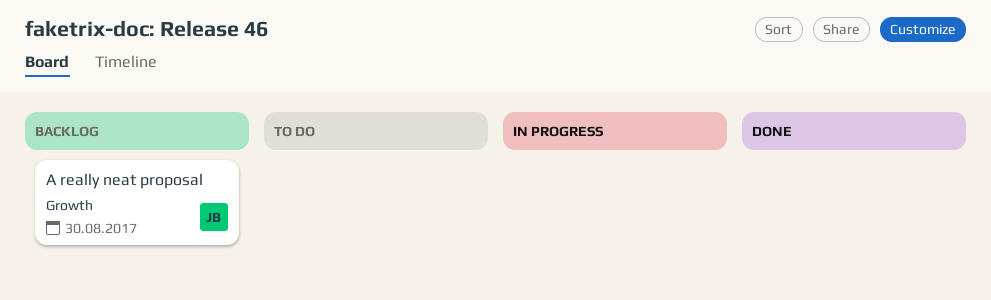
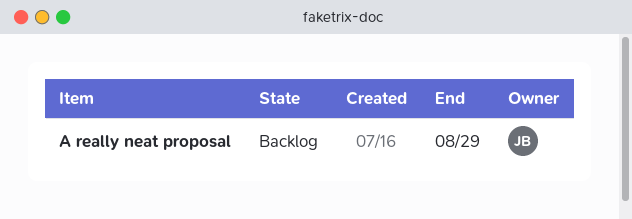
A really neat proposal, due: Aug 30 -> Aug 29

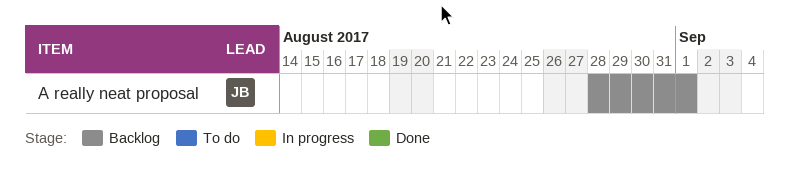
A really neat proposal, due: Aug 29 -> Sep 1

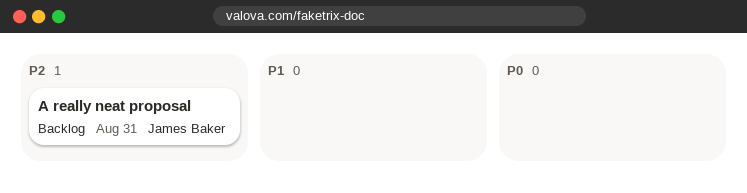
A really neat proposal, due: Sep 1 -> Aug 31

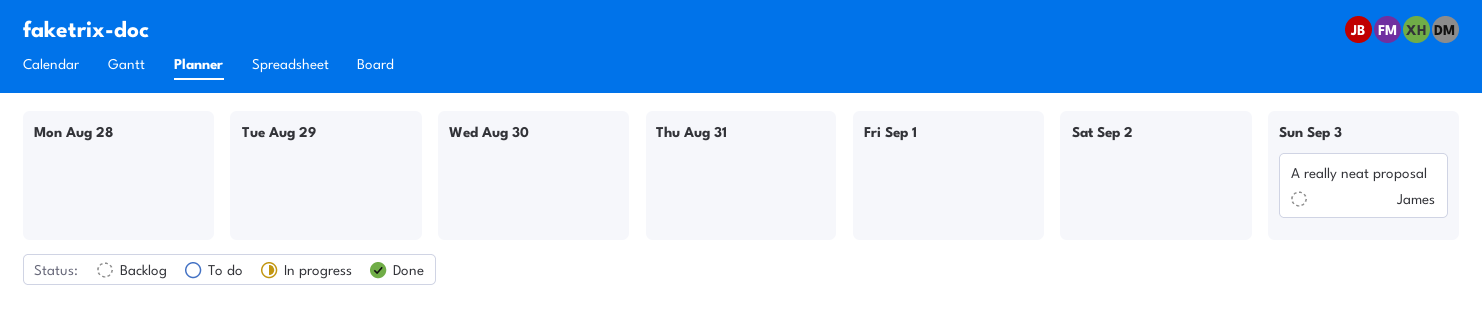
A really neat proposal, due: Aug 31 -> Sep 3

